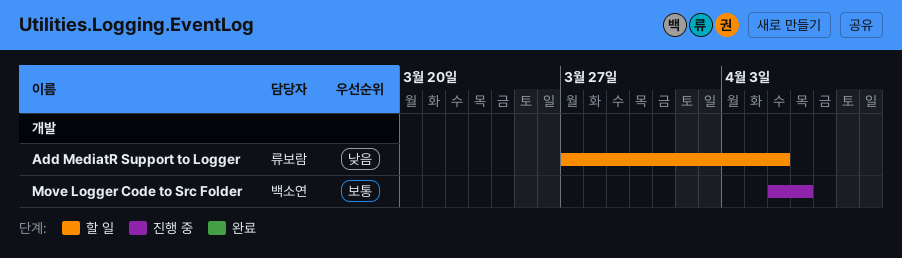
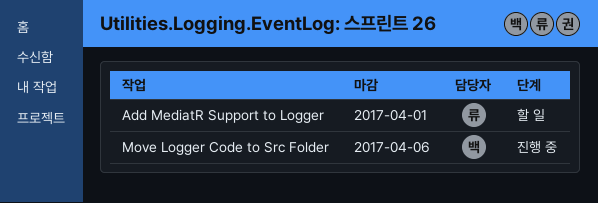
Add MediatR Support to Logger, due: Apr 5 -> Apr 1

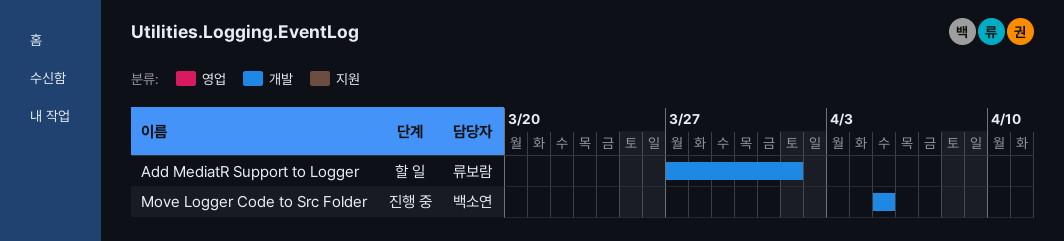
Move Logger Code to Src Folder, due: Apr 6 -> Apr 5

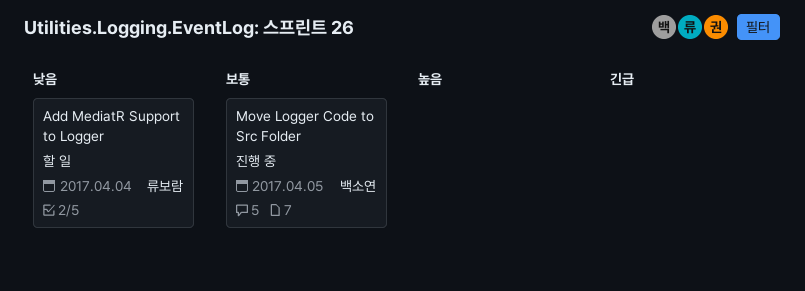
Add MediatR Support to Logger, due: Apr 1 -> Apr 4

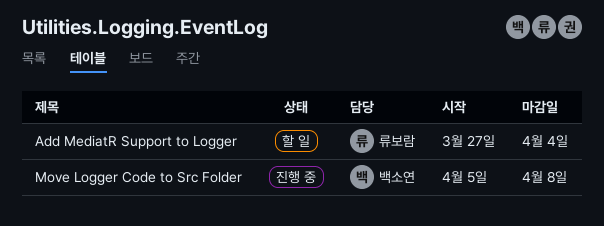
Move Logger Code to Src Folder, due: Apr 5 -> Apr 8

